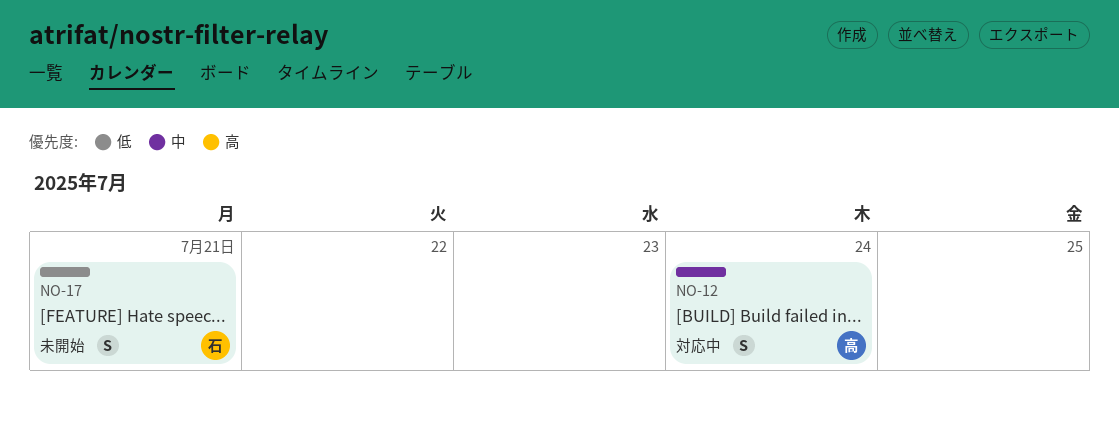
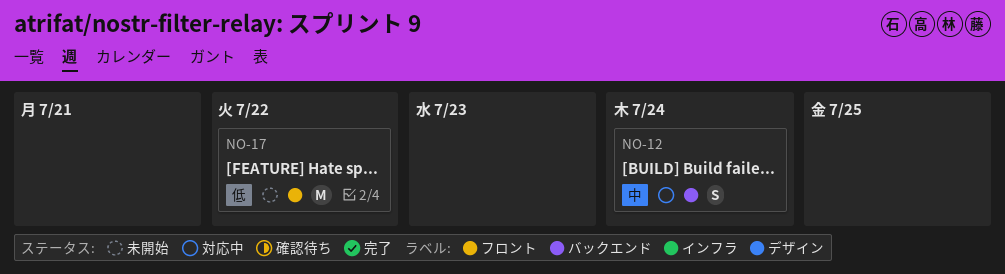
NO-17, estimate: S -> M
NO-17, due: Jul 21 -> Jul 22

